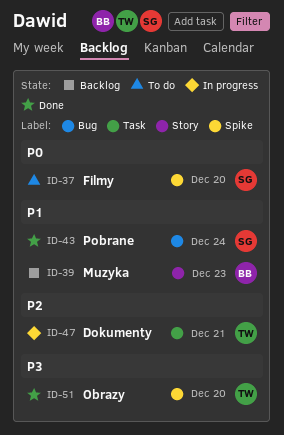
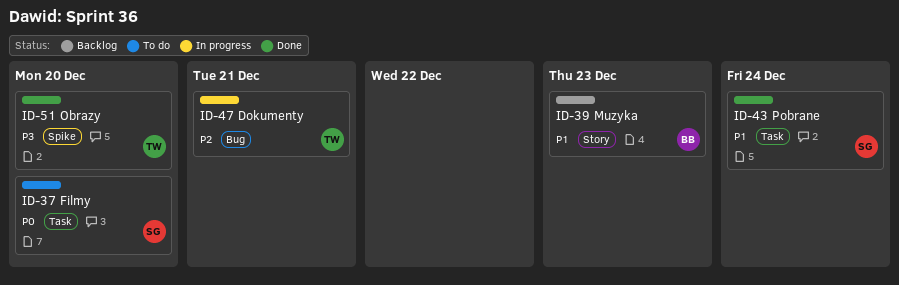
ID-37, label: Spike -> Task
ID-43, label: Bug -> Task
ID-47, label: Task -> Bug

